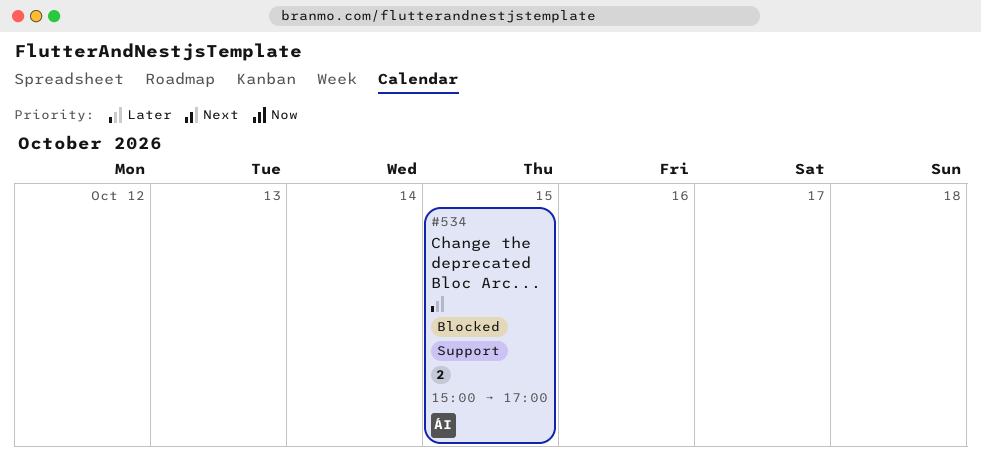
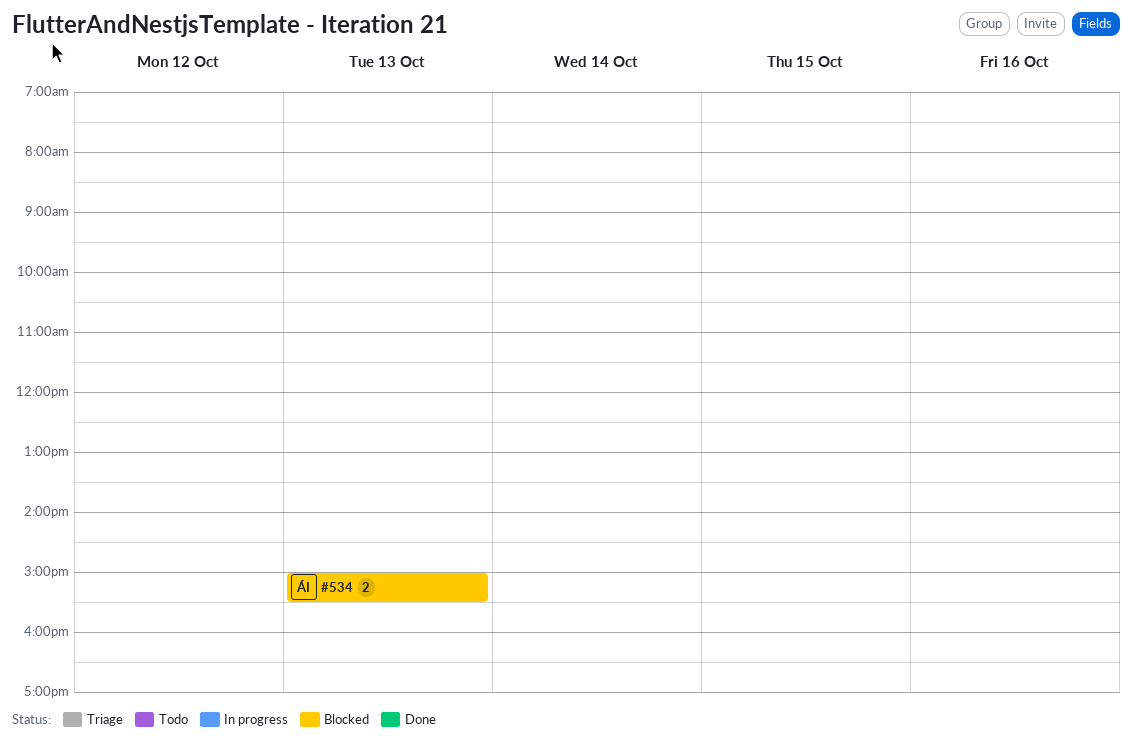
#534, day: Oct 15 -> Oct 13
#534, ends: 17:00 -> 15:30

